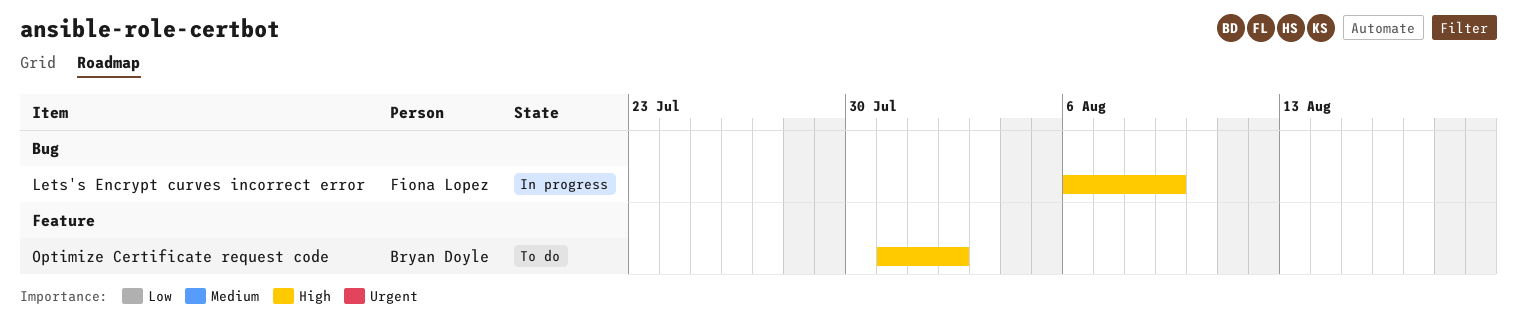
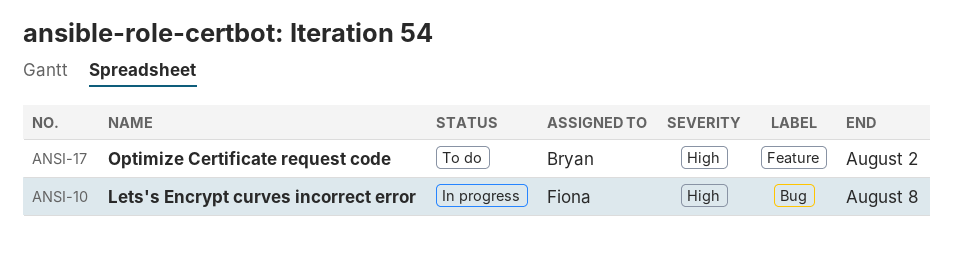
Lets's Encrypt curves incorrect error, due: Aug 9 -> Aug 8

